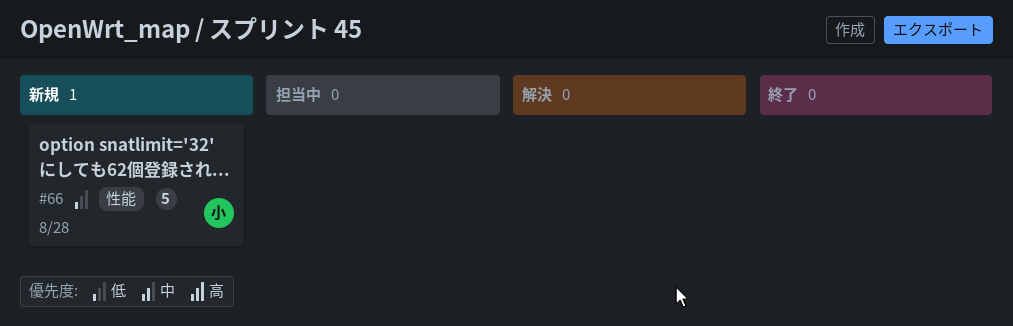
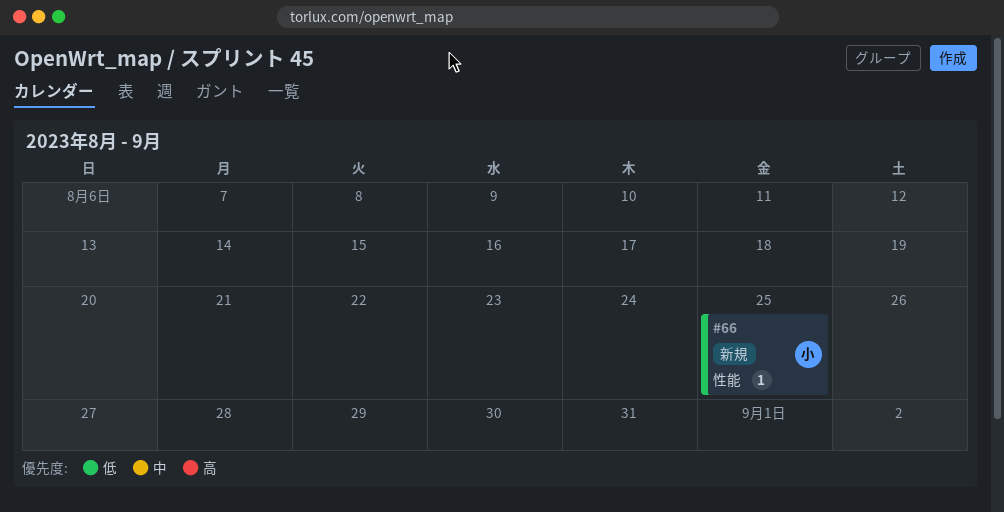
#66, estimate: 5 -> 1
#66, due: Aug 28 -> Aug 25

